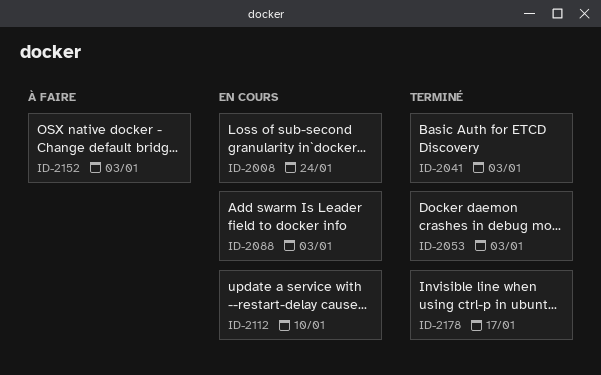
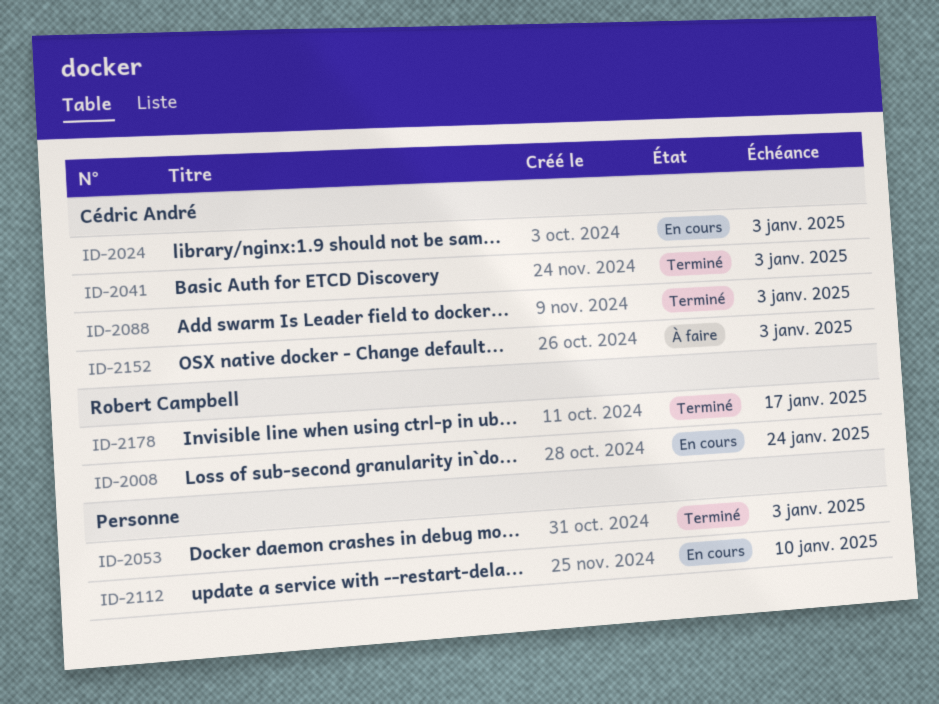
ID-2024: none -> present
ID-2088, status: En cours -> Terminé

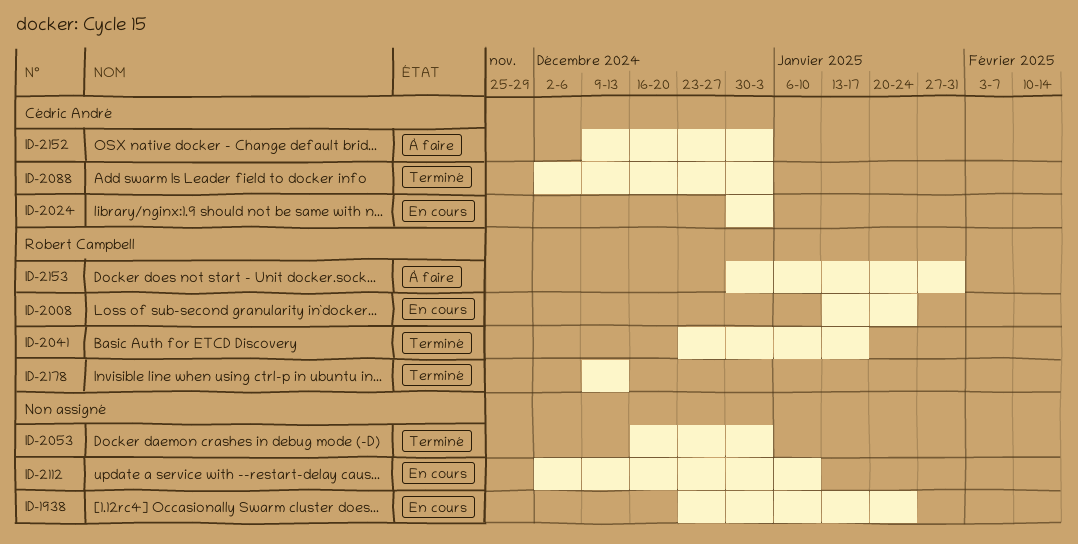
ID-1938: none -> present
ID-2041, owner: Cédric André -> Robert Campbell
ID-2041, due: Jan 3 -> Jan 17
ID-2153: none -> present
ID-2178, due: Jan 17 -> Dec 13

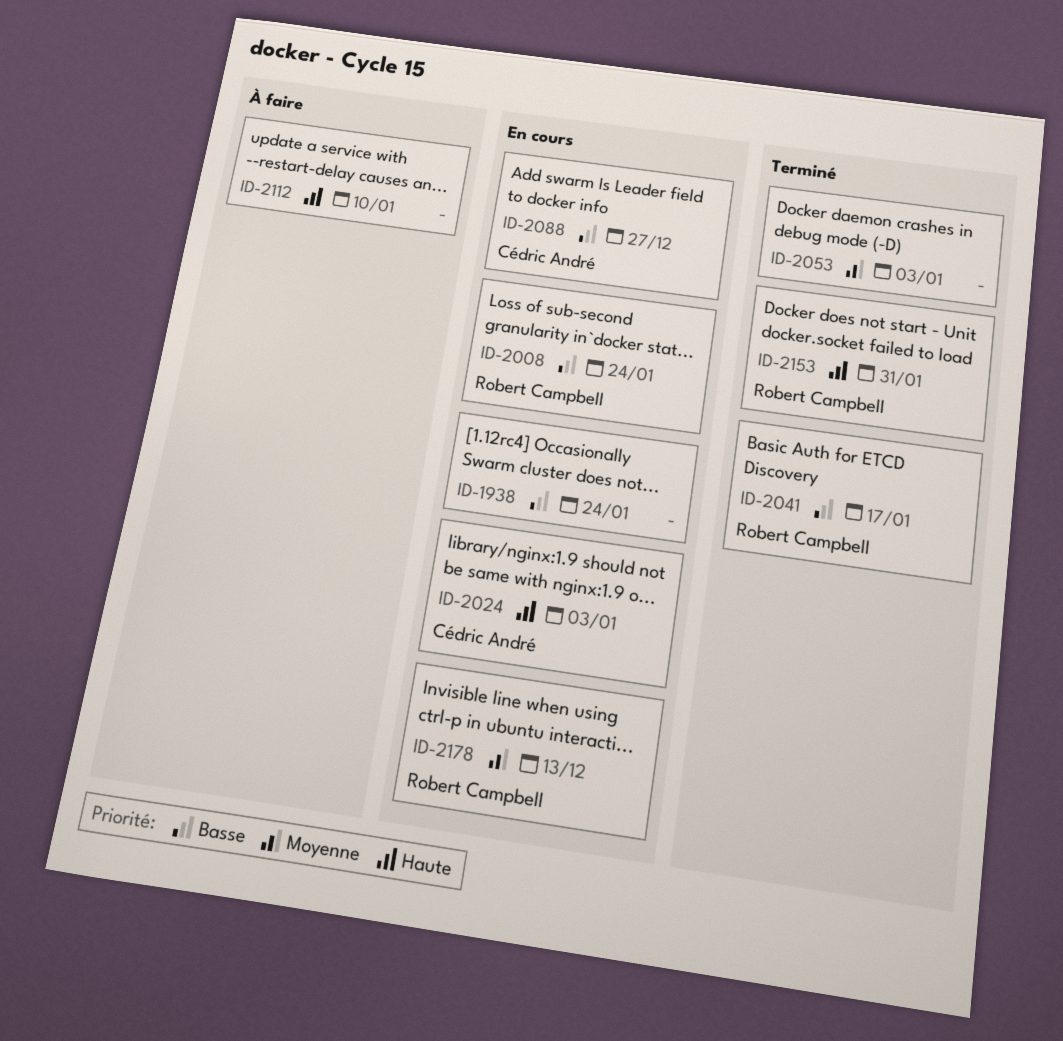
ID-2088, status: Terminé -> En cours
ID-2088, due: Jan 3 -> Dec 27
ID-2112, status: En cours -> À faire
ID-2152: present -> none
ID-2153, status: À faire -> Terminé
ID-2178, status: Terminé -> En cours

